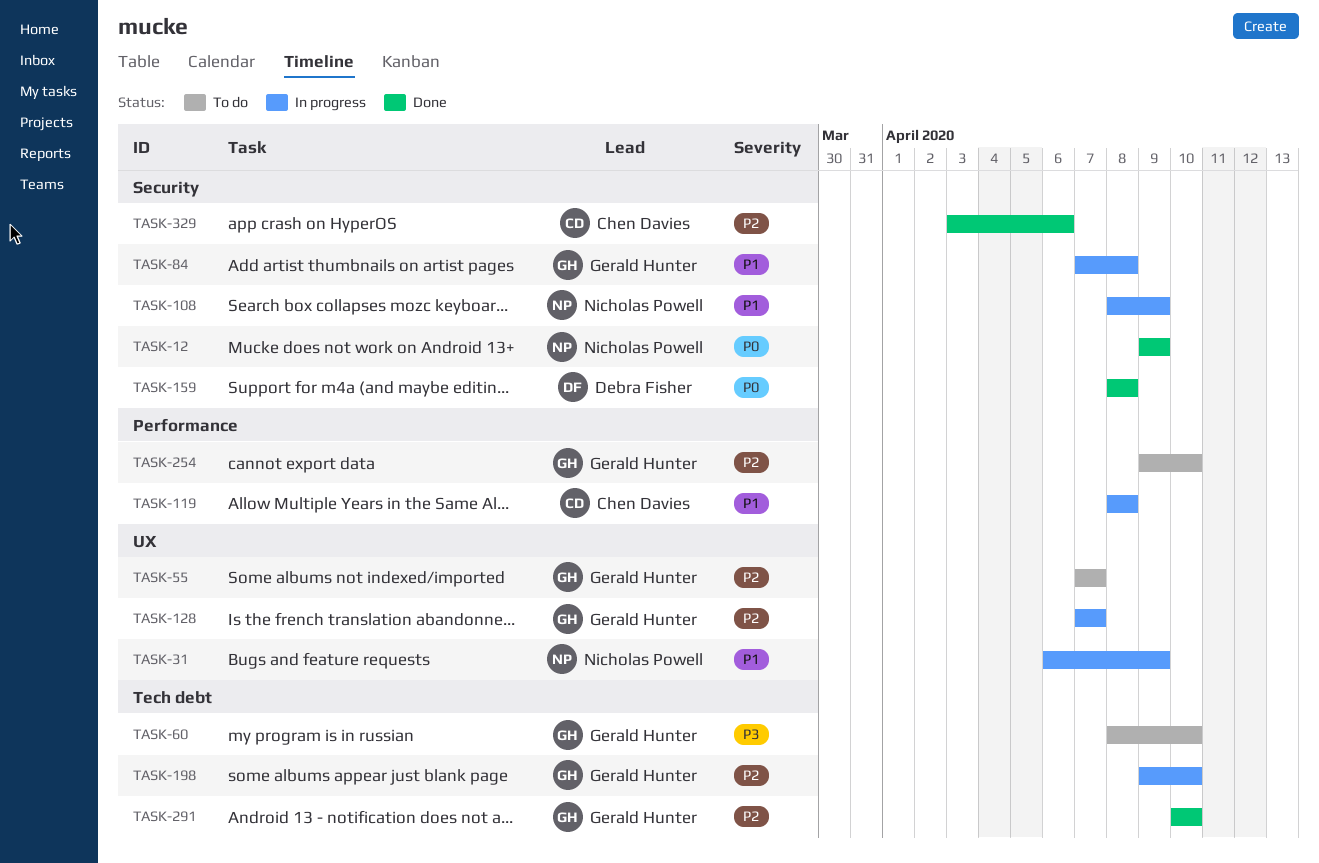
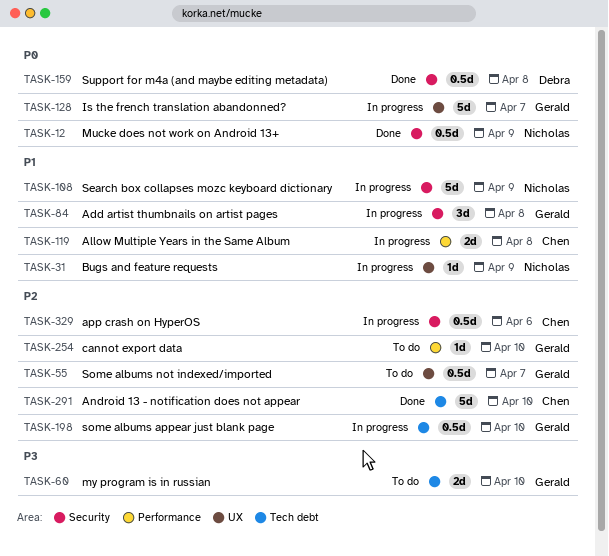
TASK-128, priority: P2 -> P0
TASK-291, owner: Gerald Hunter -> Chen Davies
TASK-329, status: Done -> In progress

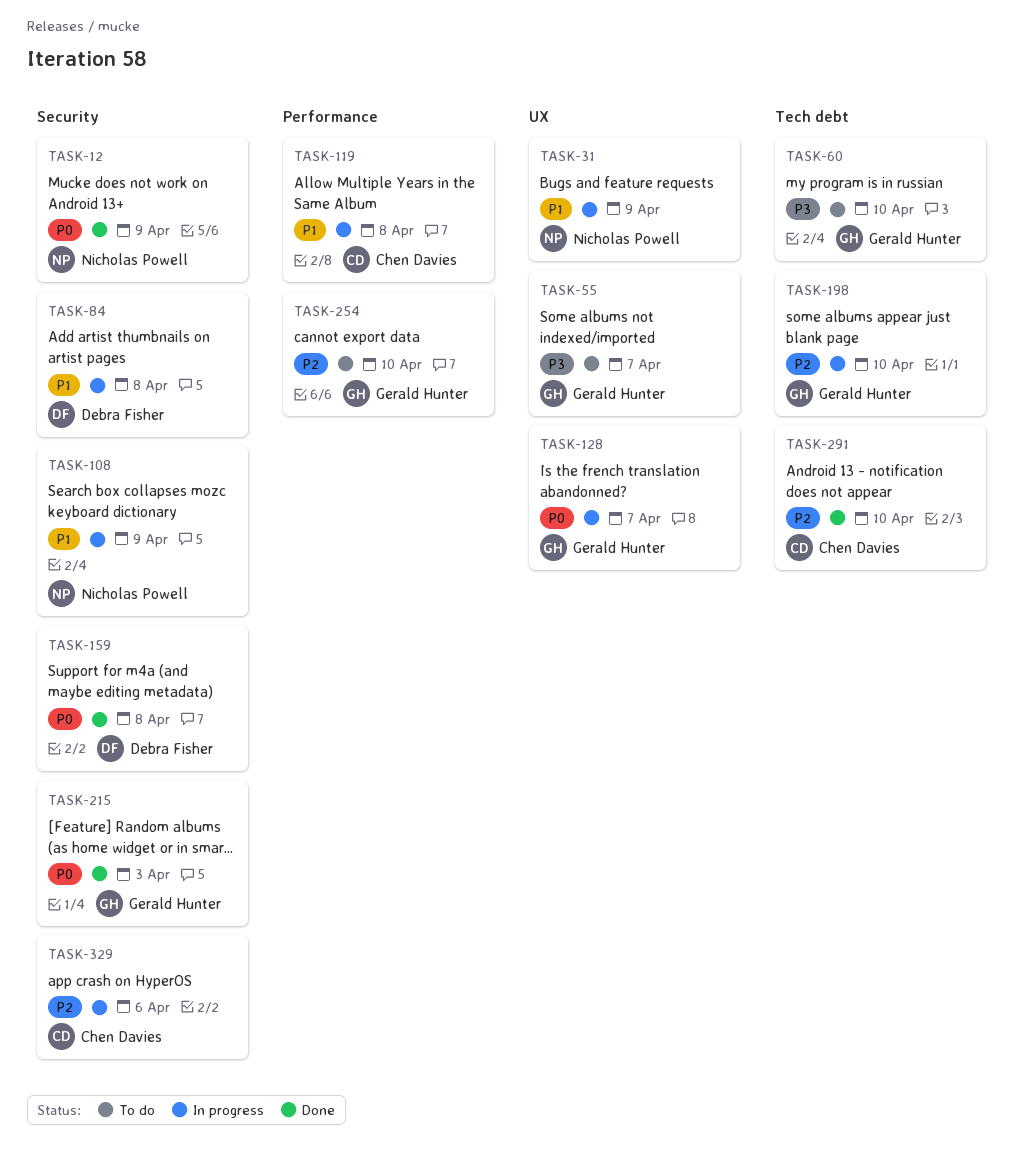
TASK-55, priority: P2 -> P3
TASK-84, owner: Gerald Hunter -> Debra Fisher
TASK-215: none -> present

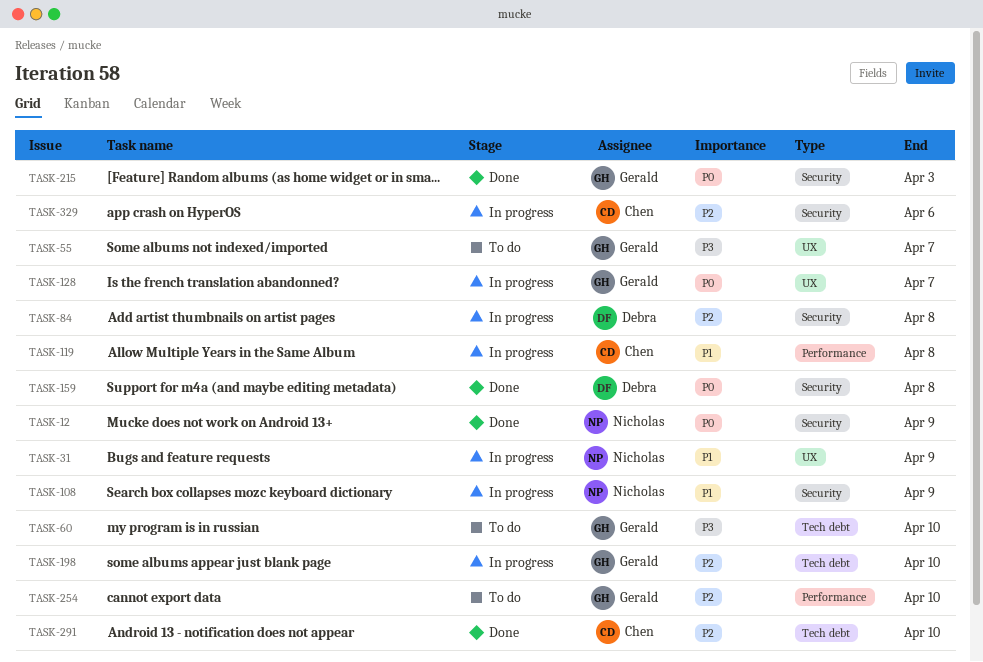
TASK-84, priority: P1 -> P2

